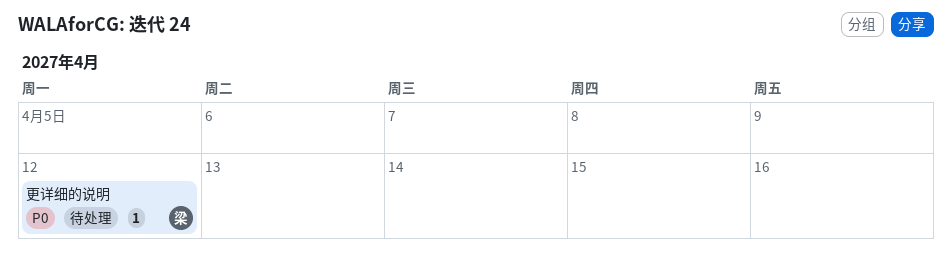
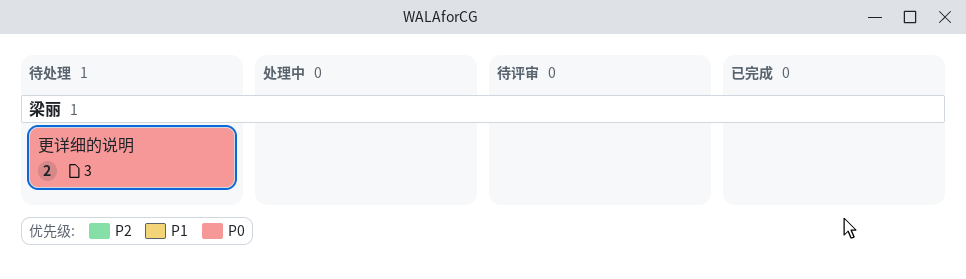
更详细的说明, estimate: 1 -> 2

